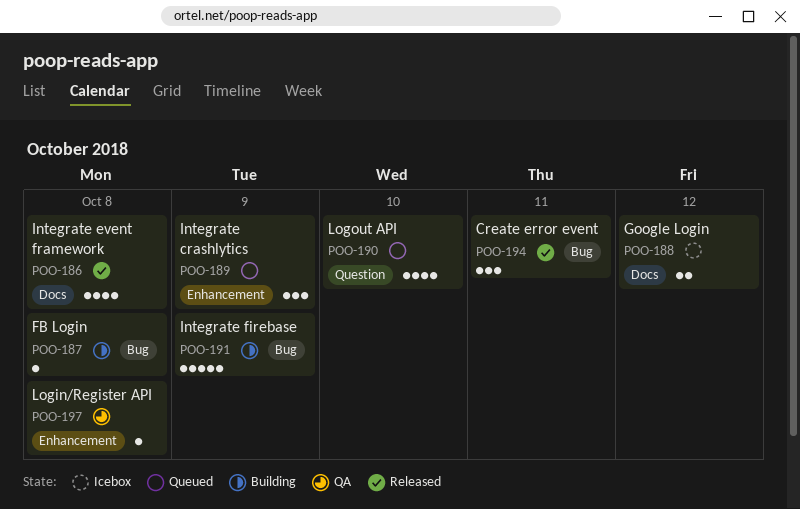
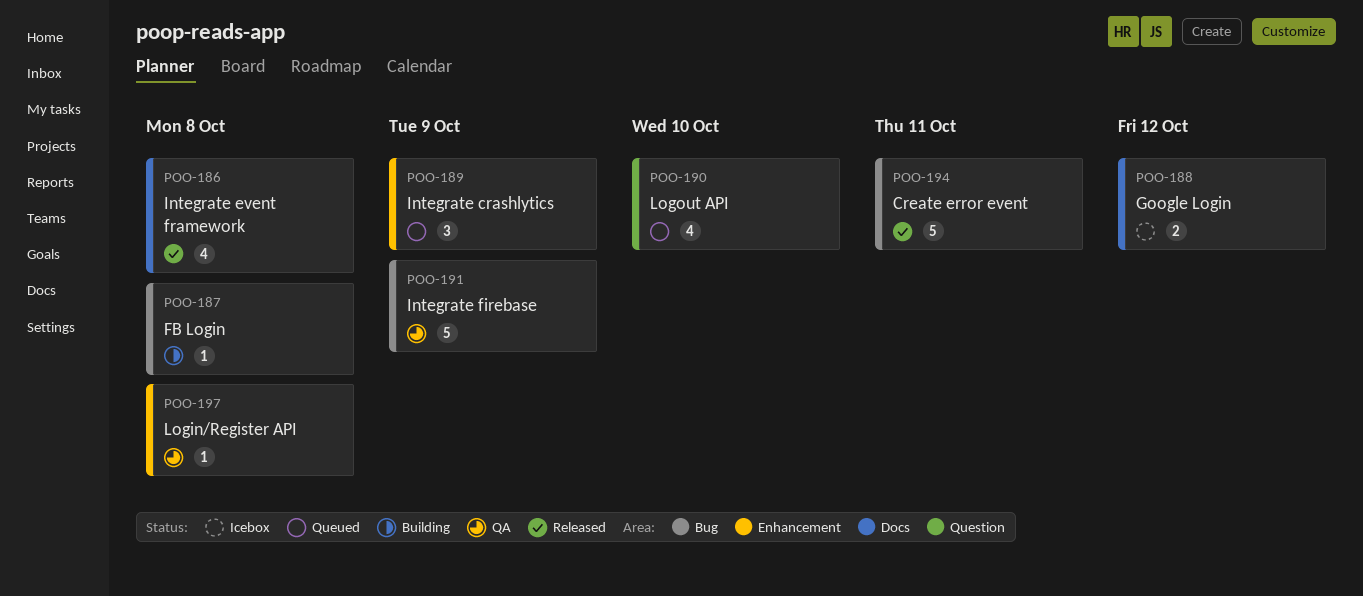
POO-191, status: Building -> QA
POO-194, estimate: 3 -> 5

